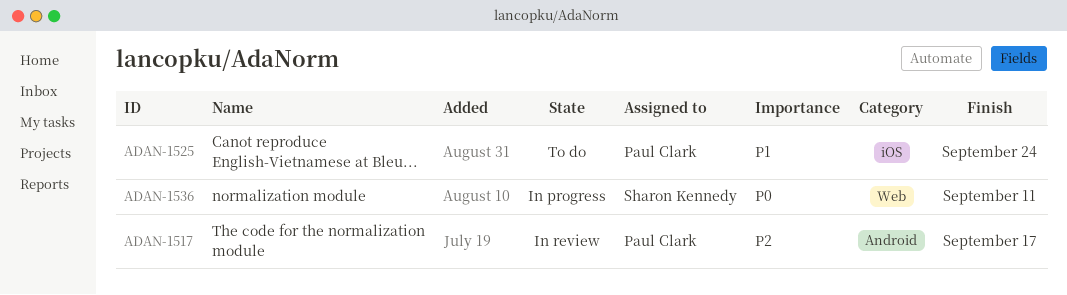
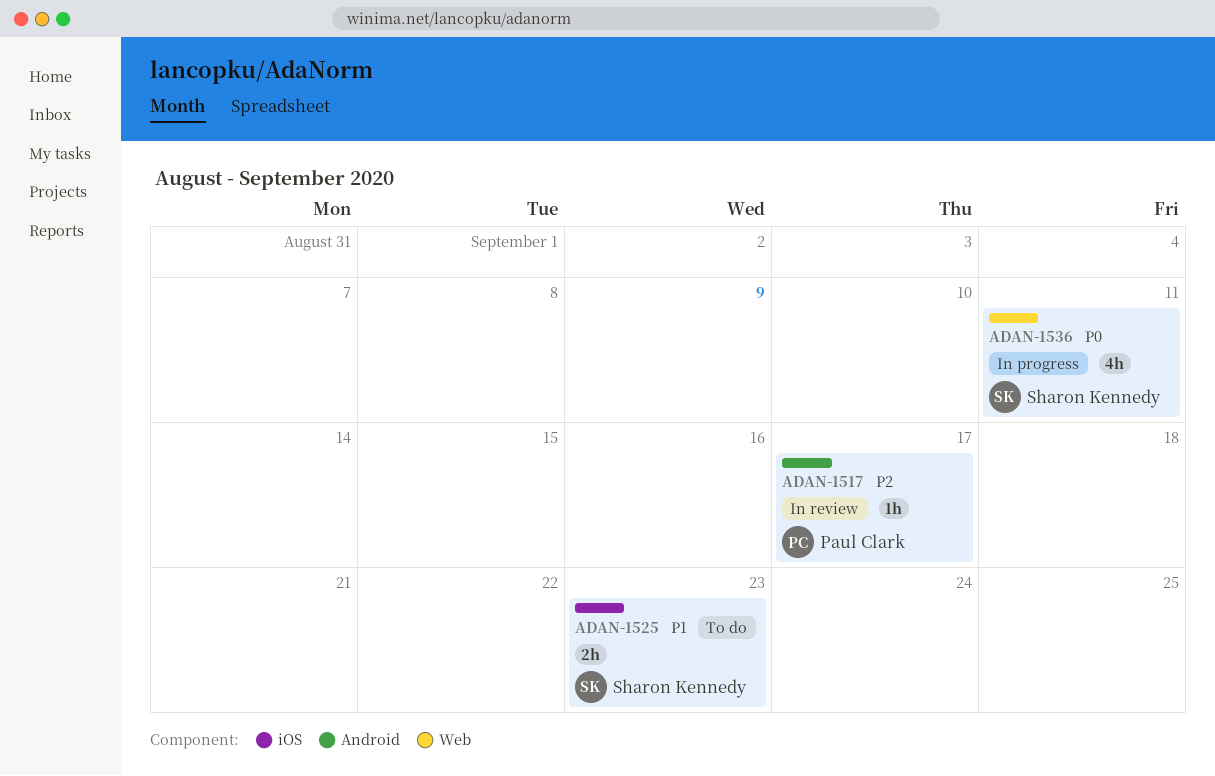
ADAN-1525, owner: Paul Clark -> Sharon Kennedy
ADAN-1525, due: Sep 24 -> Sep 23

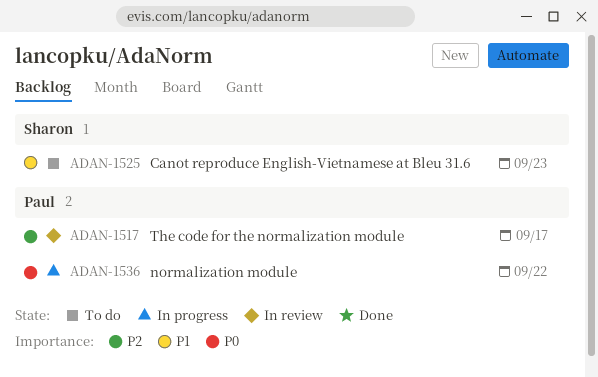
ADAN-1536, owner: Sharon Kennedy -> Paul Clark
ADAN-1536, due: Sep 11 -> Sep 22

